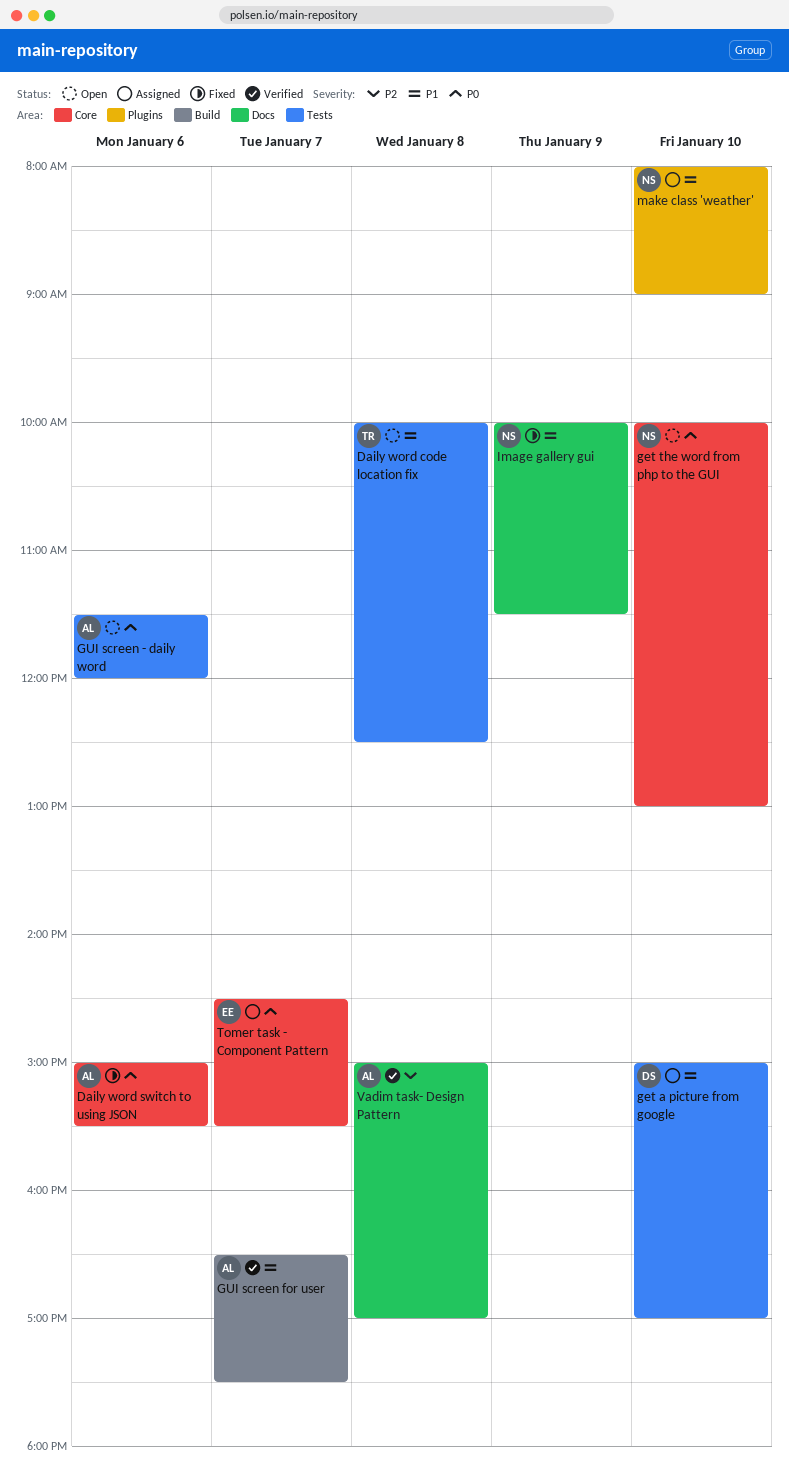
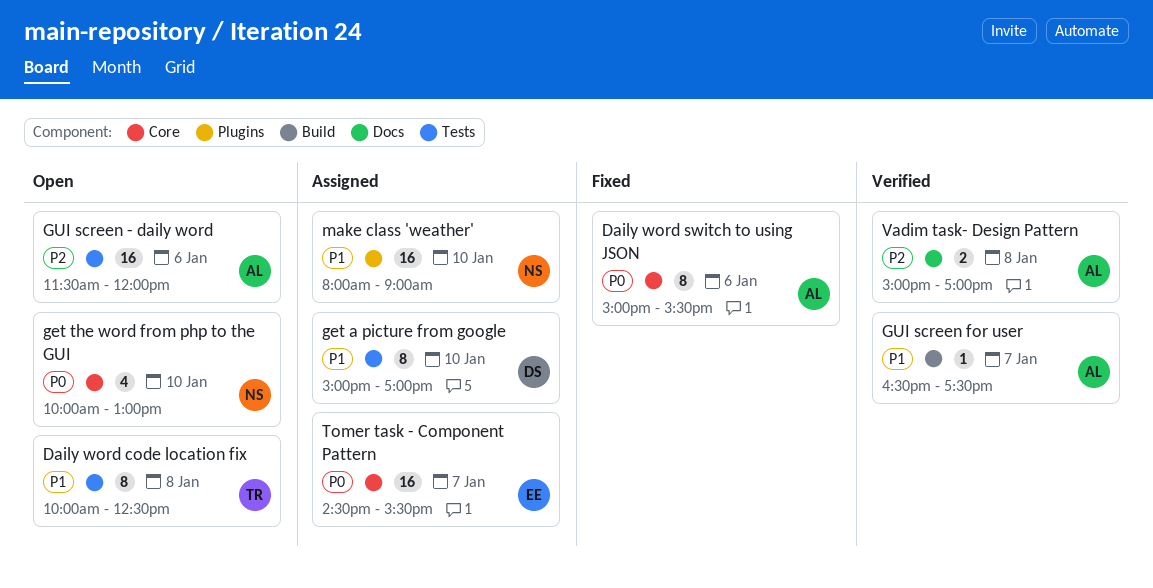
GUI screen - daily word, priority: P0 -> P2
Image gallery gui: present -> none

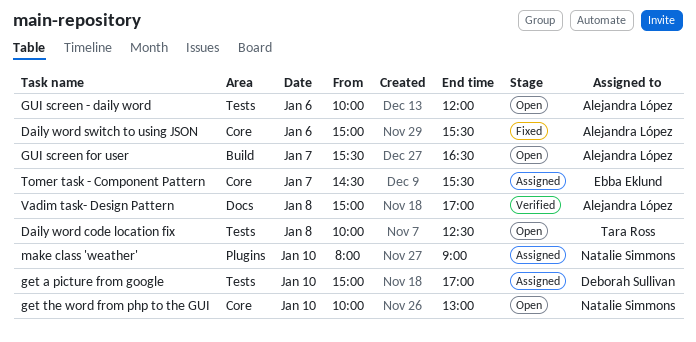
GUI screen - daily word, begins: 11:30 -> 10:00
GUI screen for user, status: Verified -> Open
GUI screen for user, begins: 16:30 -> 15:30
GUI screen for user, ends: 17:30 -> 16:30

